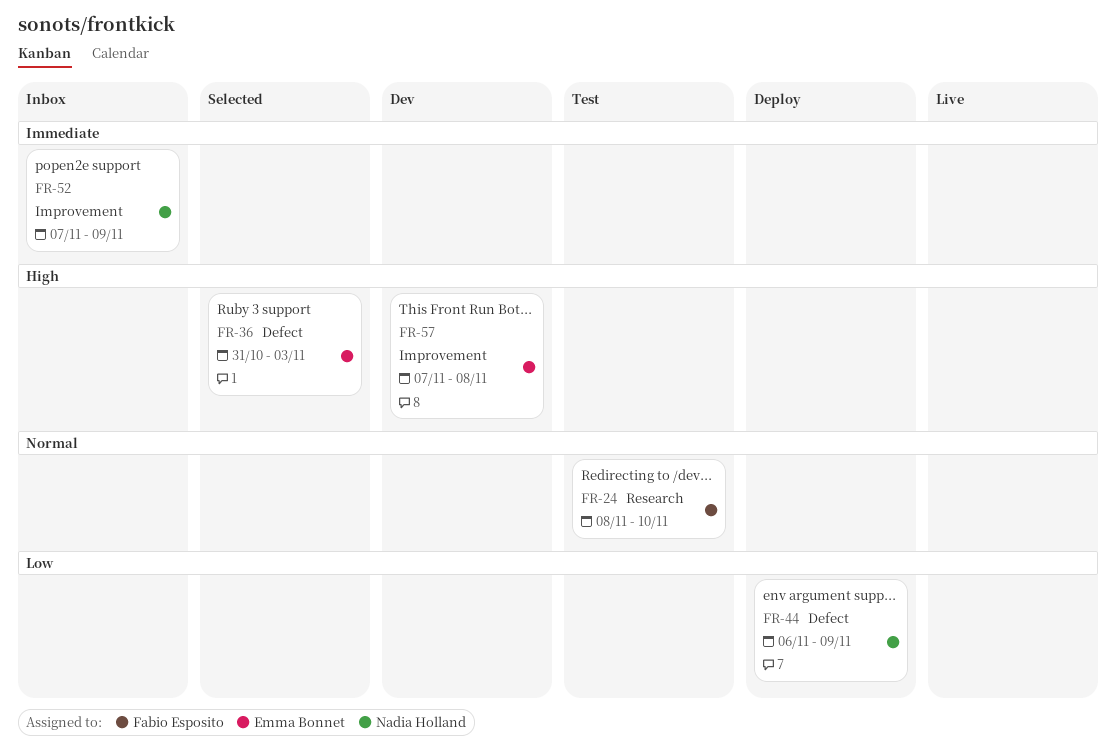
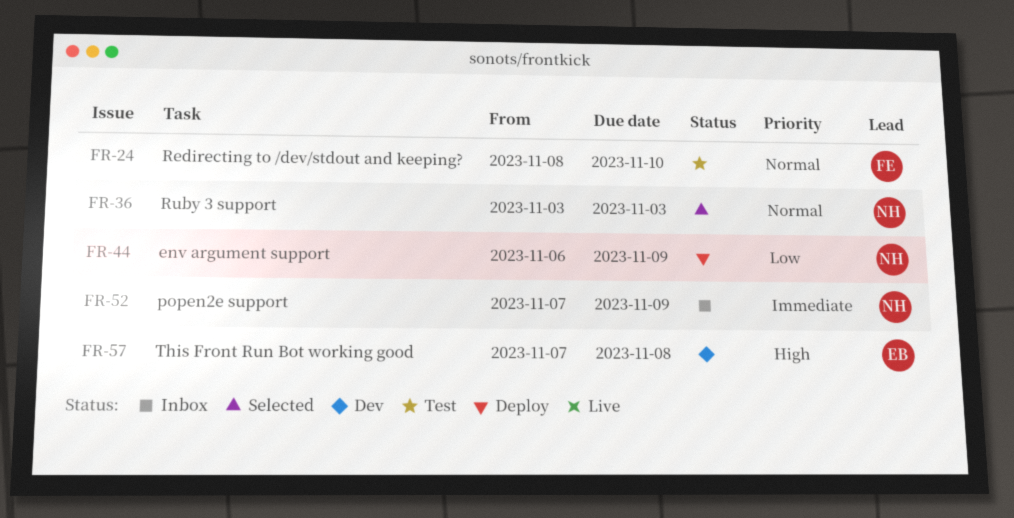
FR-36, owner: Emma Bonnet -> Nadia Holland
FR-36, priority: High -> Normal
FR-36, start: Oct 31 -> Nov 3

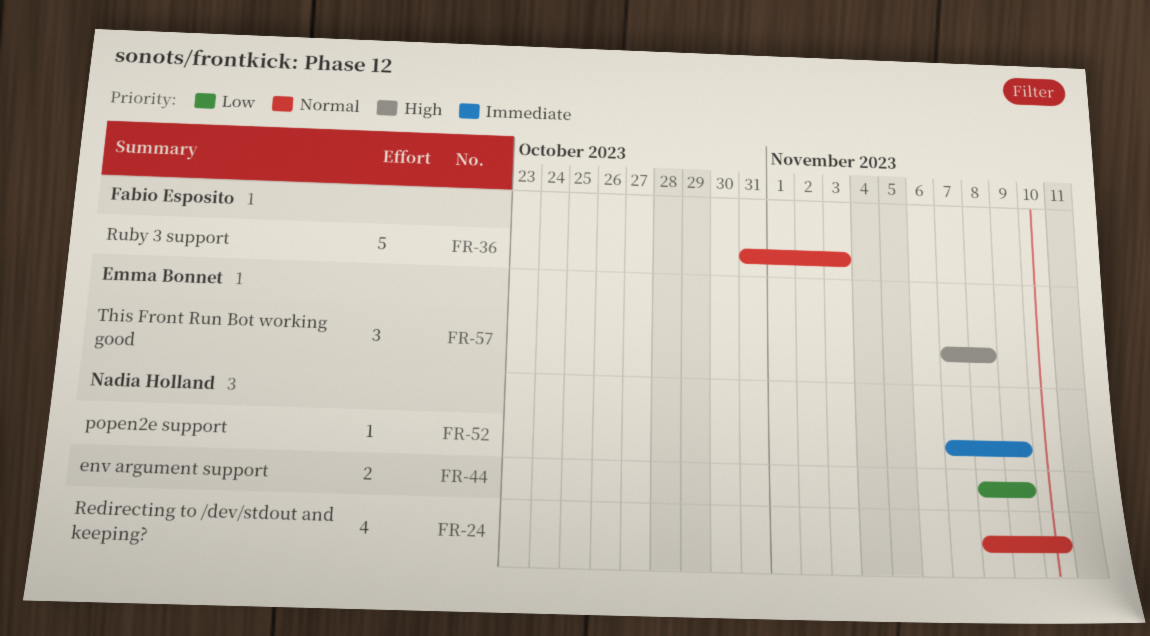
FR-24, owner: Fabio Esposito -> Nadia Holland
FR-36, owner: Nadia Holland -> Fabio Esposito
FR-36, start: Nov 3 -> Oct 31
FR-44, start: Nov 6 -> Nov 8

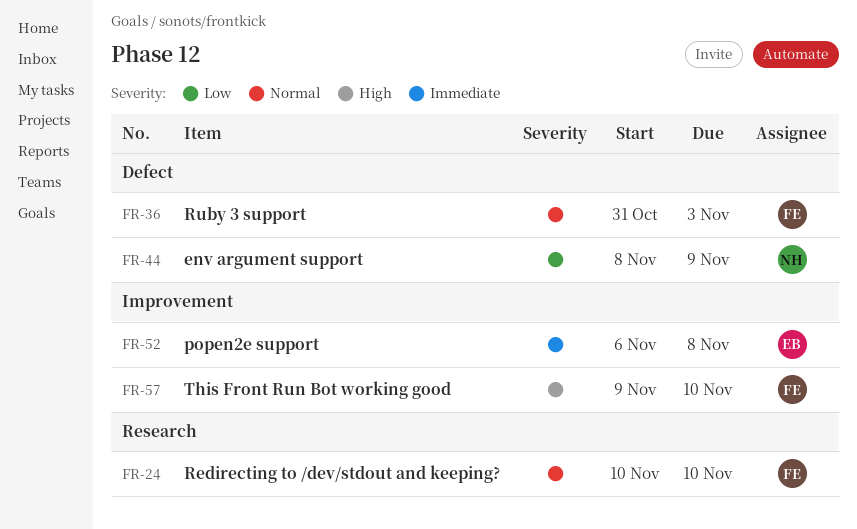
FR-24, owner: Nadia Holland -> Fabio Esposito
FR-24, start: Nov 8 -> Nov 10
FR-52, owner: Nadia Holland -> Emma Bonnet
FR-52, start: Nov 7 -> Nov 6
FR-52, due: Nov 9 -> Nov 8
FR-57, owner: Emma Bonnet -> Fabio Esposito
FR-57, start: Nov 7 -> Nov 9
FR-57, due: Nov 8 -> Nov 10

